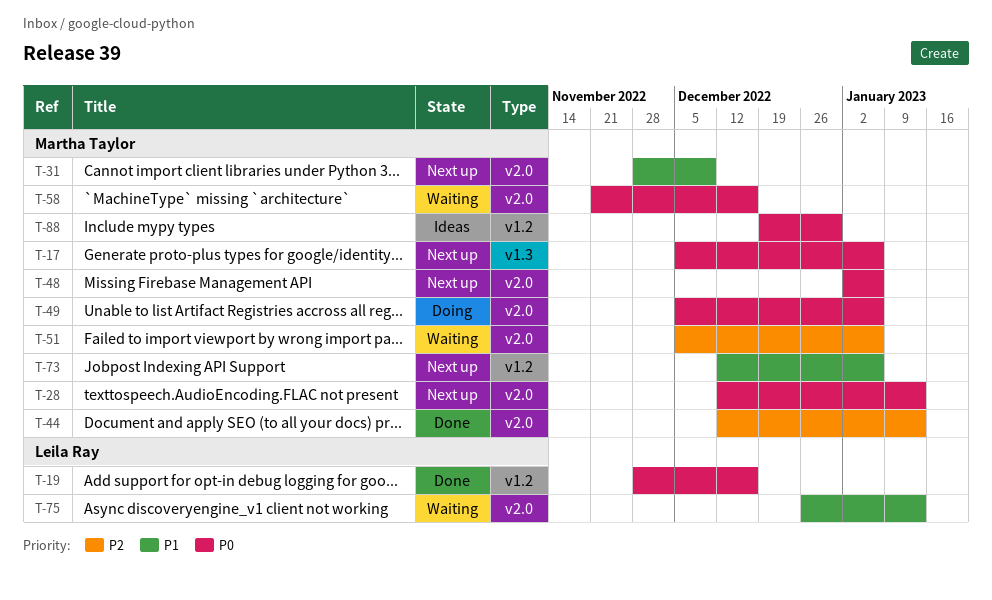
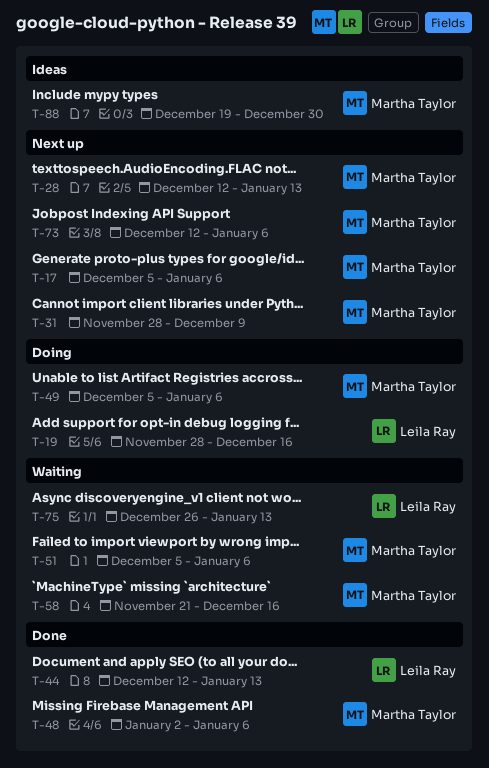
T-19, status: Done -> Doing
T-44, owner: Martha Taylor -> Leila Ray
T-48, status: Next up -> Done

